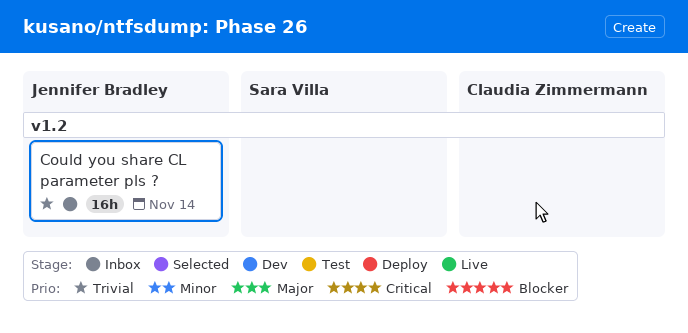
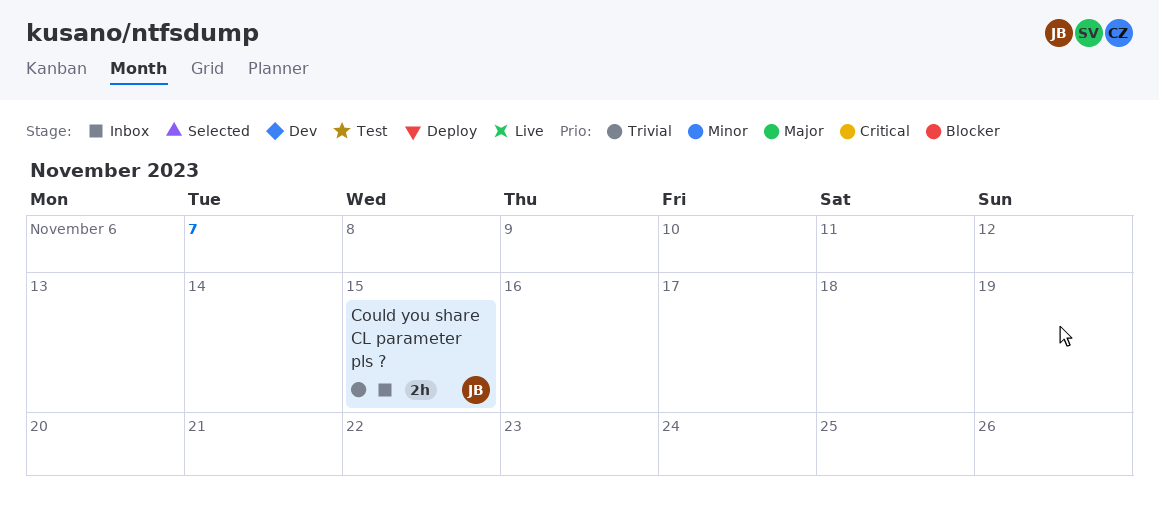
Could you share CL parameter pls ?, estimate: 16h -> 2h
Could you share CL parameter pls ?, due: Nov 14 -> Nov 15

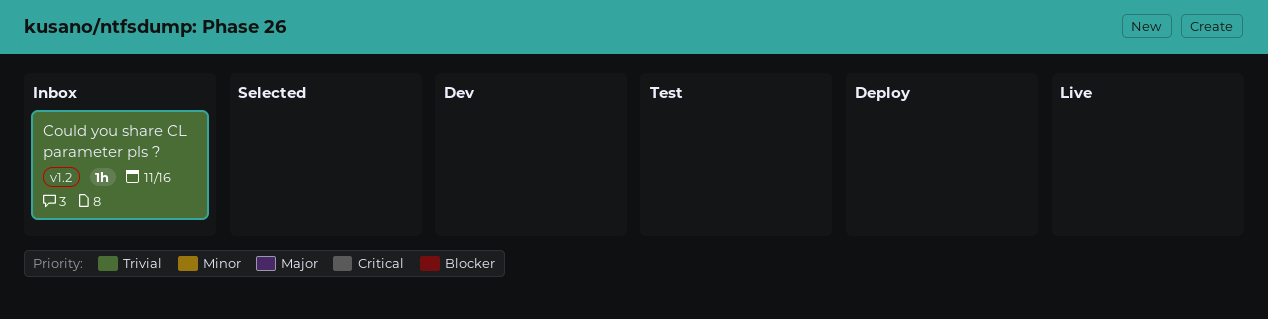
Could you share CL parameter pls ?, estimate: 2h -> 1h
Could you share CL parameter pls ?, due: Nov 15 -> Nov 16

